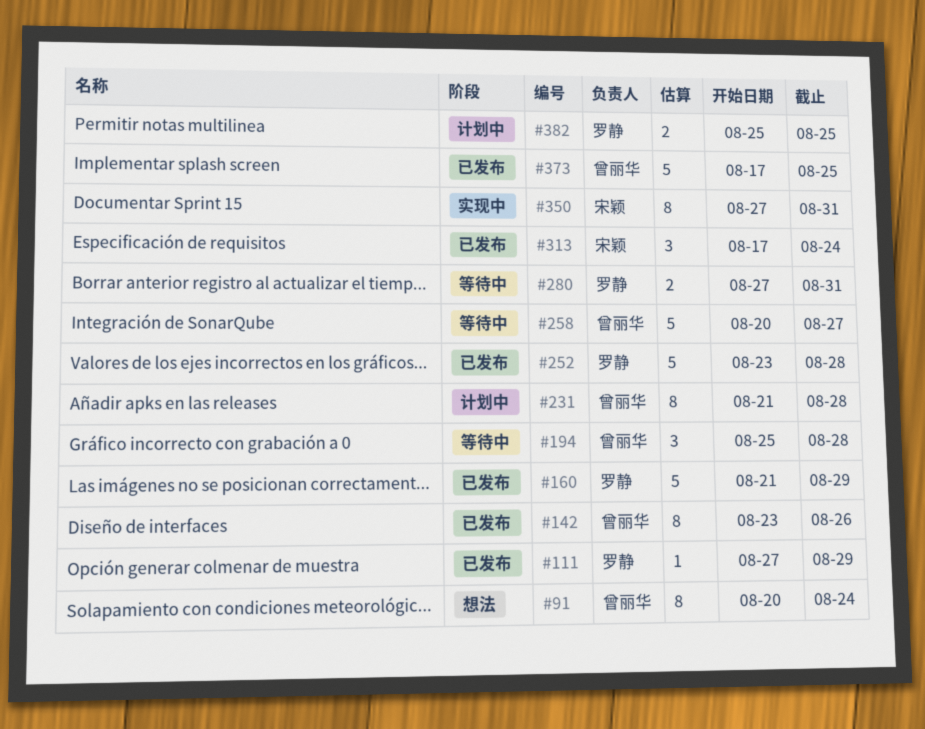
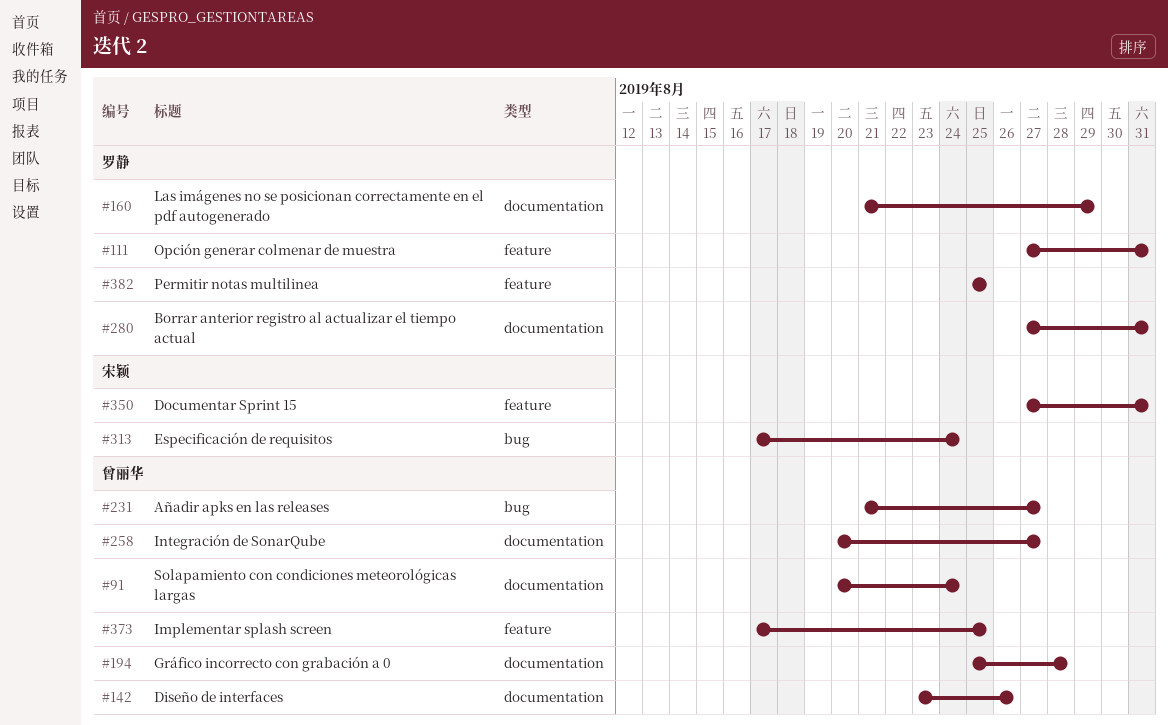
#111, due: Aug 29 -> Aug 31
#231, due: Aug 28 -> Aug 27
#252: present -> none

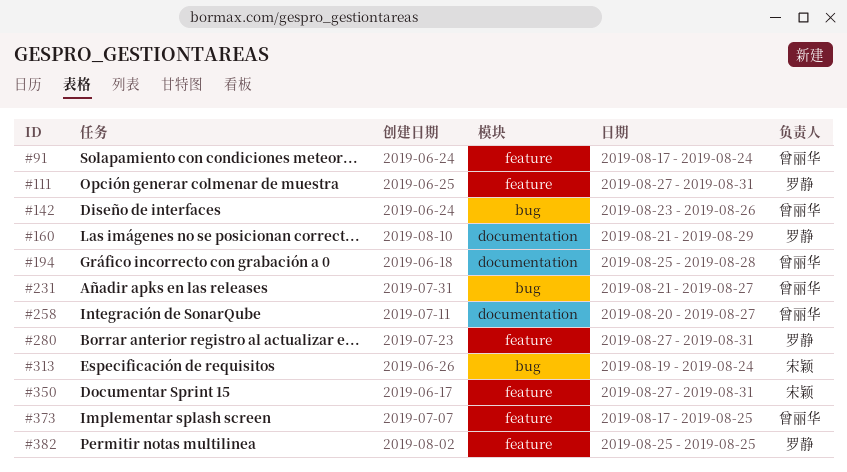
#91, label: documentation -> feature
#91, start: Aug 20 -> Aug 17
#142, label: documentation -> bug
#280, label: documentation -> feature
#313, start: Aug 17 -> Aug 19

